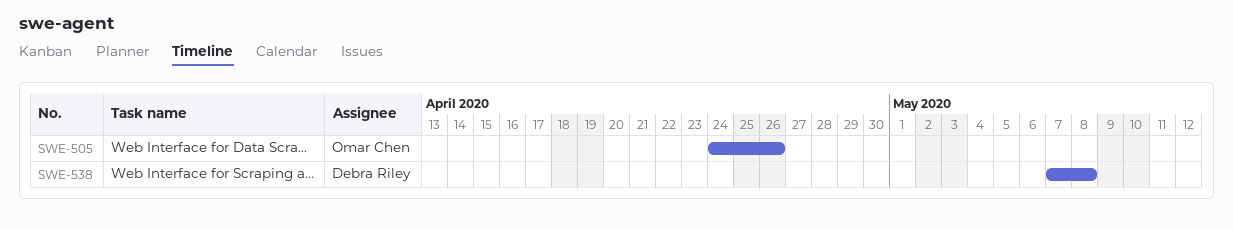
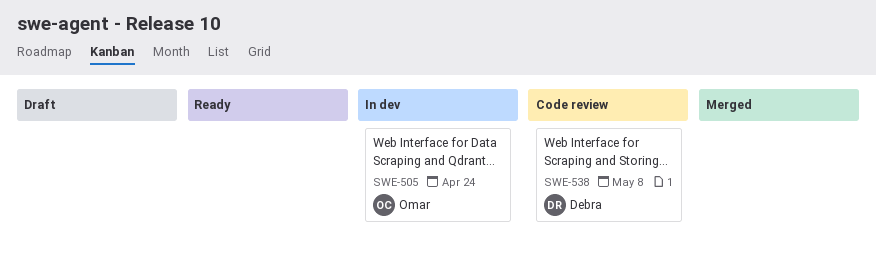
SWE-505, due: Apr 26 -> Apr 24

